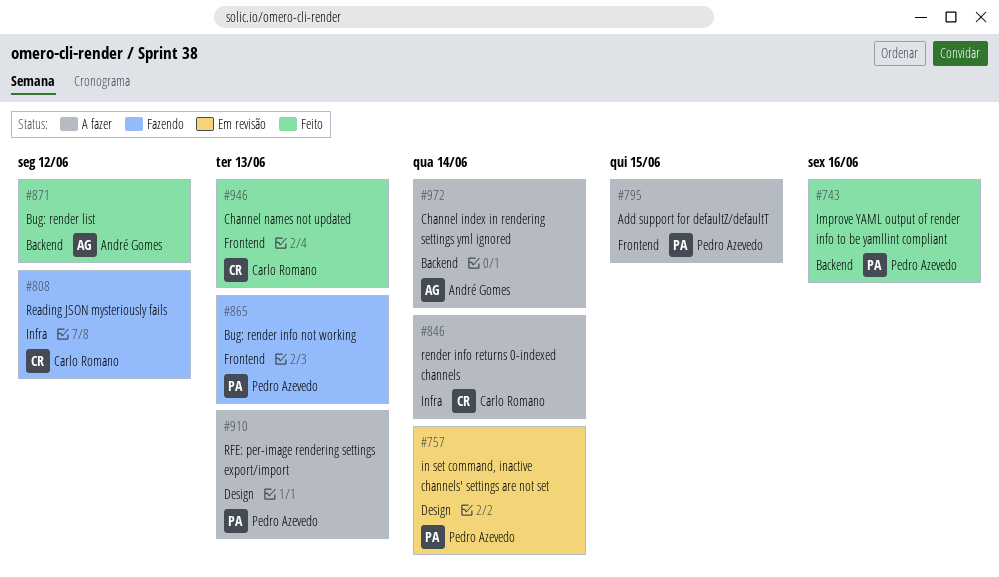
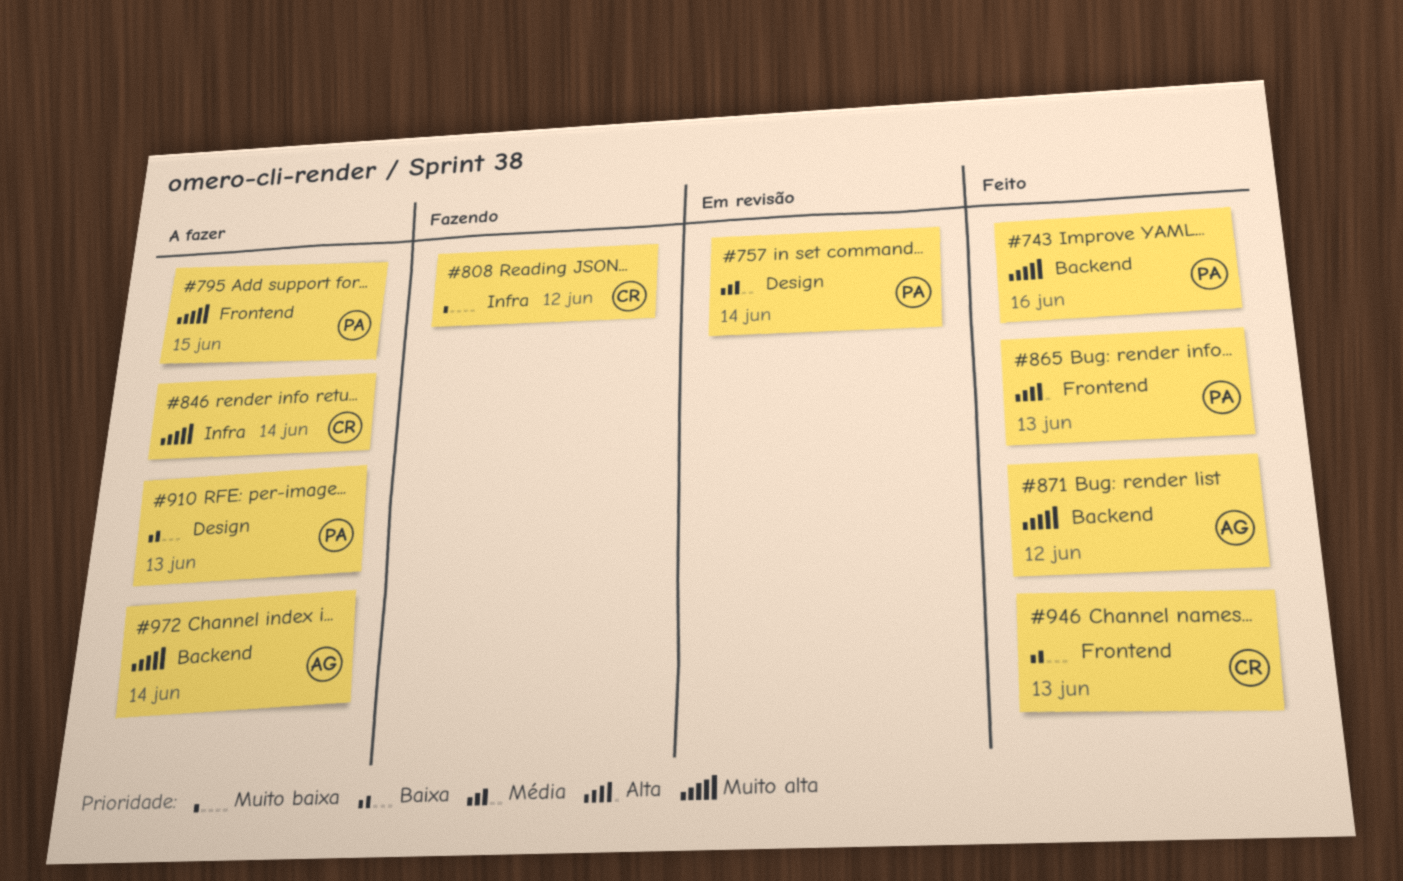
#865, status: Fazendo -> Feito

